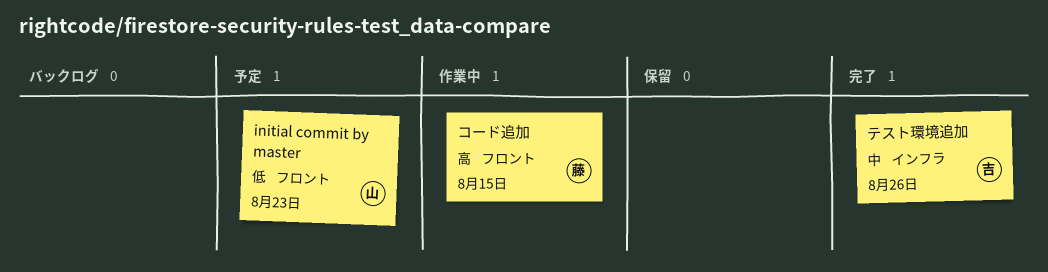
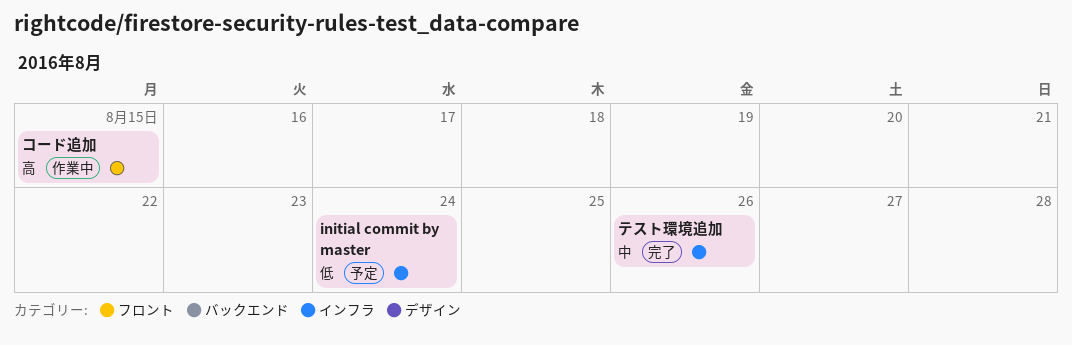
initial commit by master, label: フロント -> インフラ
initial commit by master, due: Aug 23 -> Aug 24

